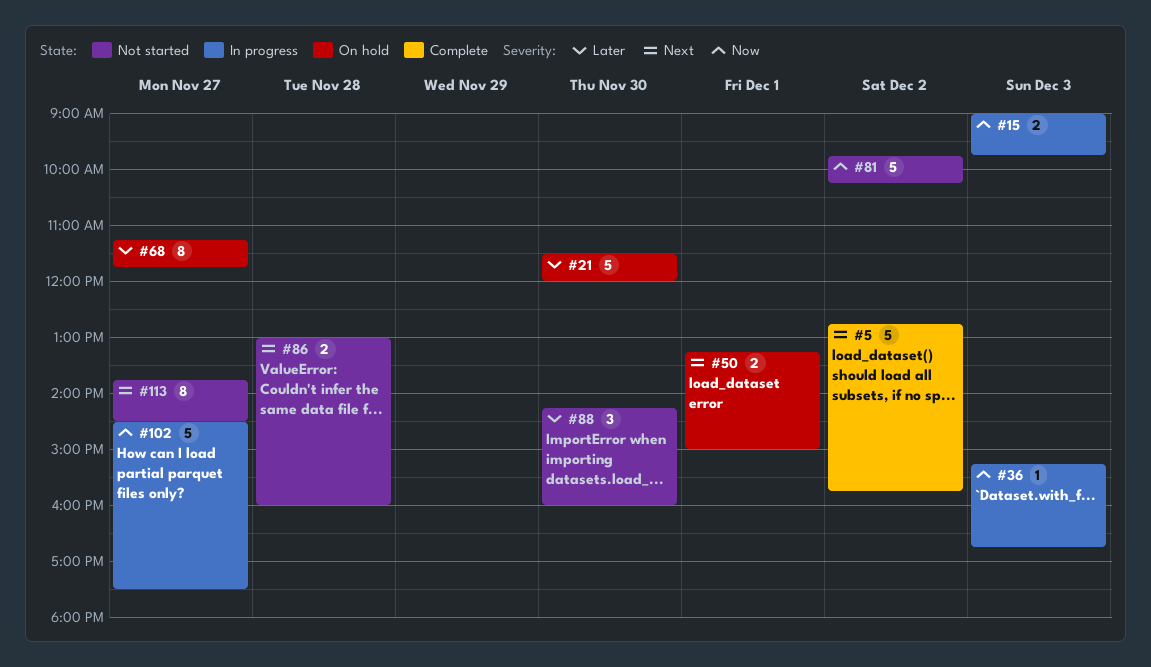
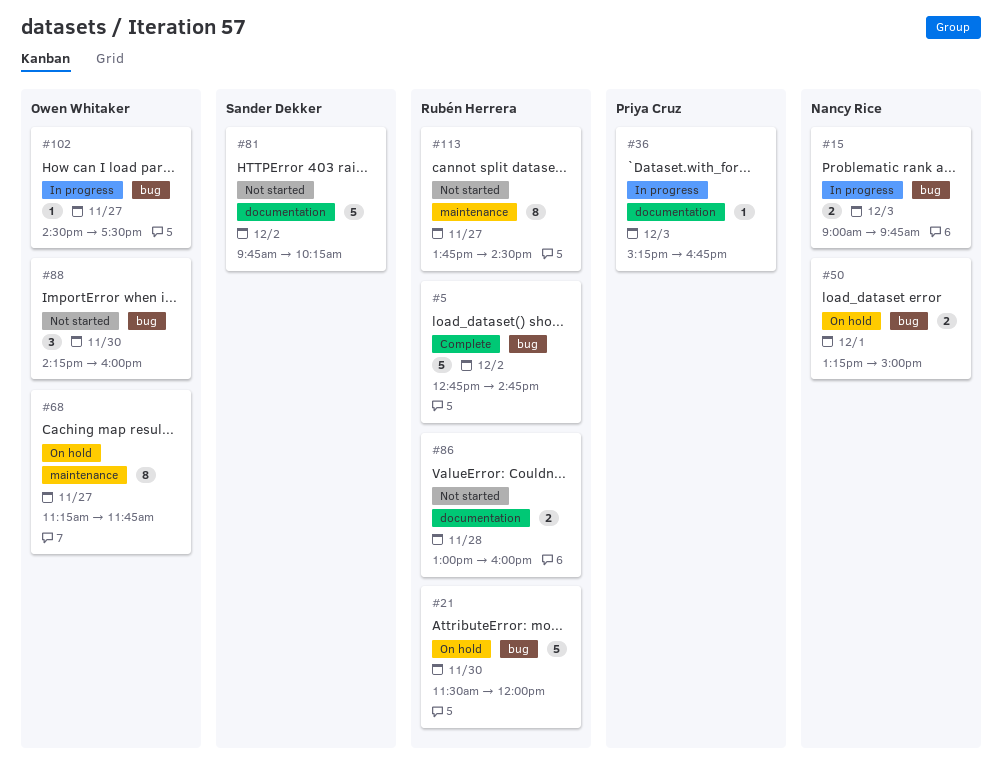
#5, ends: 15:45 -> 14:45
#102, estimate: 5 -> 1

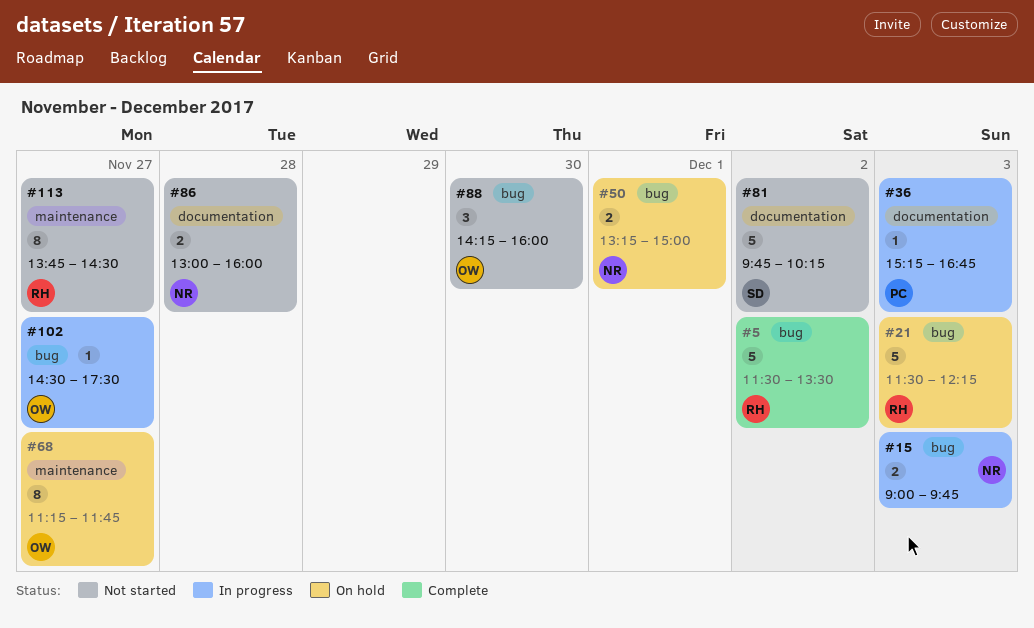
#5, begins: 12:45 -> 11:30
#5, ends: 14:45 -> 13:30
#21, day: Nov 30 -> Dec 3
#21, ends: 12:00 -> 12:15
#86, owner: Rubén Herrera -> Nancy Rice

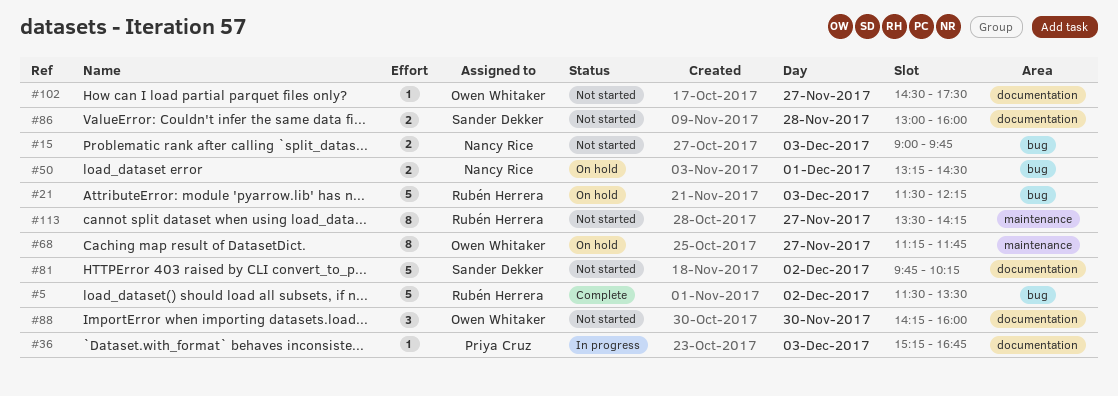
#15, status: In progress -> Not started
#50, ends: 15:00 -> 14:30
#86, owner: Nancy Rice -> Sander Dekker
#88, label: bug -> documentation
#102, status: In progress -> Not started
#102, label: bug -> documentation
#113, begins: 13:45 -> 13:30
#113, ends: 14:30 -> 14:15

